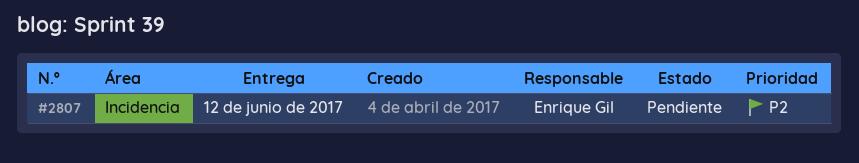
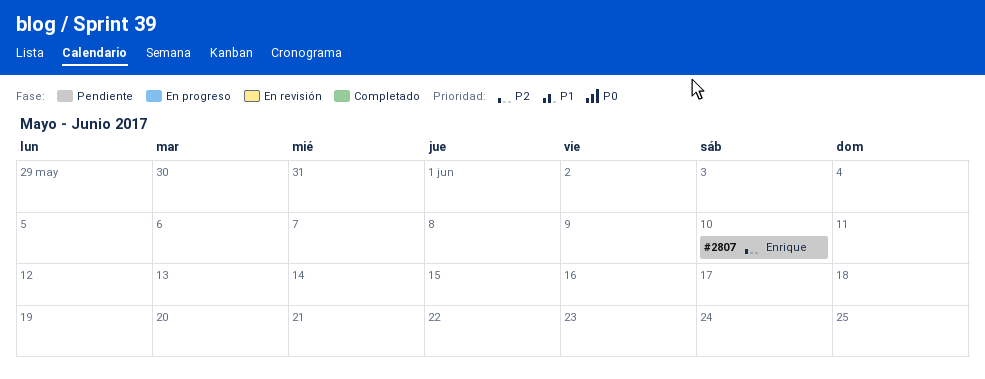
#2807, due: Jun 12 -> Jun 10

